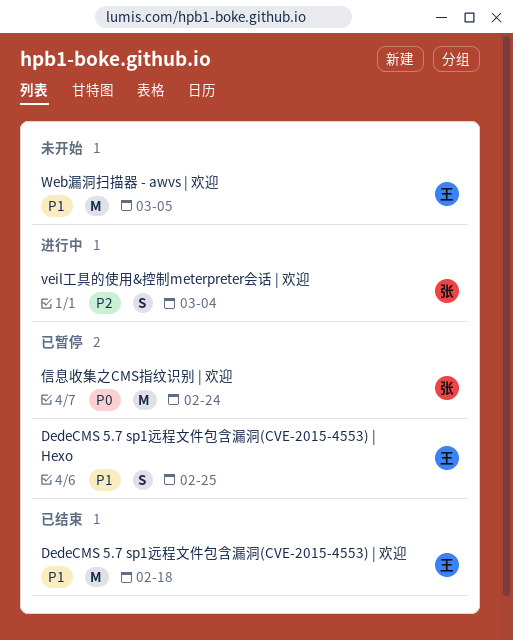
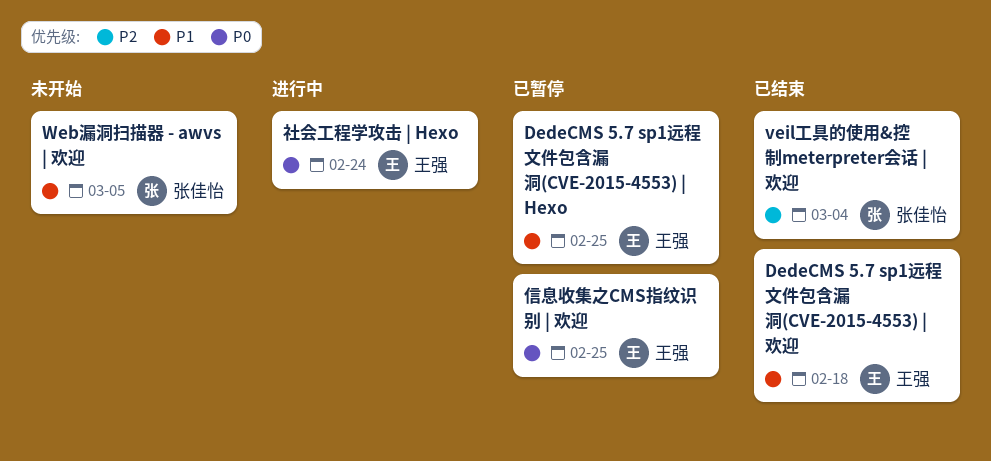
veil工具的使用&控制meterpreter会话 | 欢迎, status: 进行中 -> 已结束
Web漏洞扫描器 - awvs | 欢迎, owner: 王强 -> 张佳怡
信息收集之CMS指纹识别 | 欢迎, owner: 张佳怡 -> 王强
信息收集之CMS指纹识别 | 欢迎, due: Feb 24 -> Feb 25
社会工程学攻击 | Hexo: none -> present

